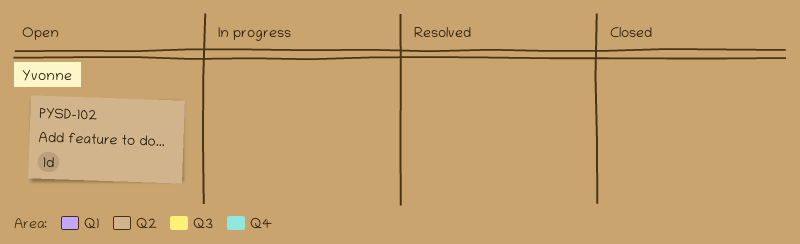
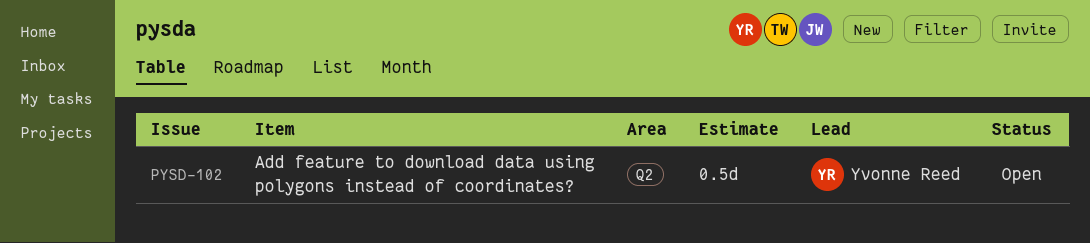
PYSD-102, estimate: 1d -> 0.5d

